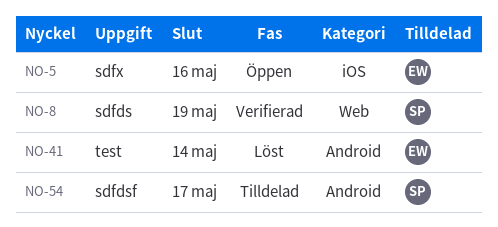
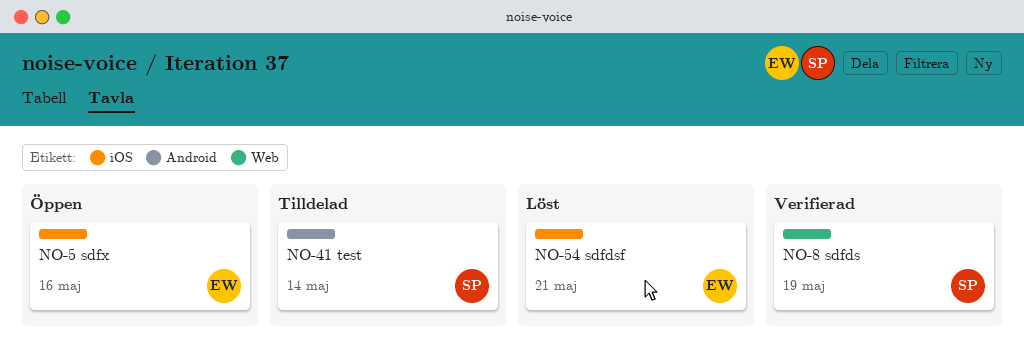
NO-41, status: Löst -> Tilldelad
NO-41, owner: EW -> SP
NO-54, status: Tilldelad -> Löst
NO-54, owner: SP -> EW
NO-54, label: Android -> iOS
NO-54, due: May 17 -> May 21

